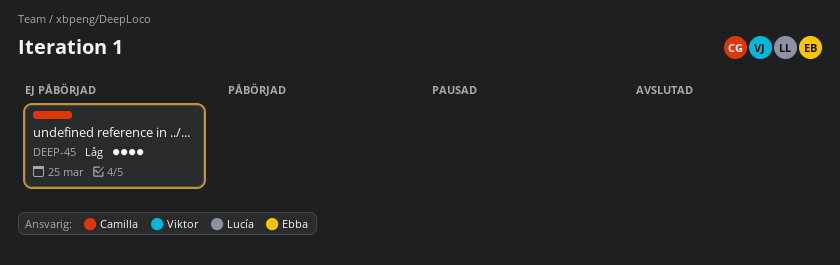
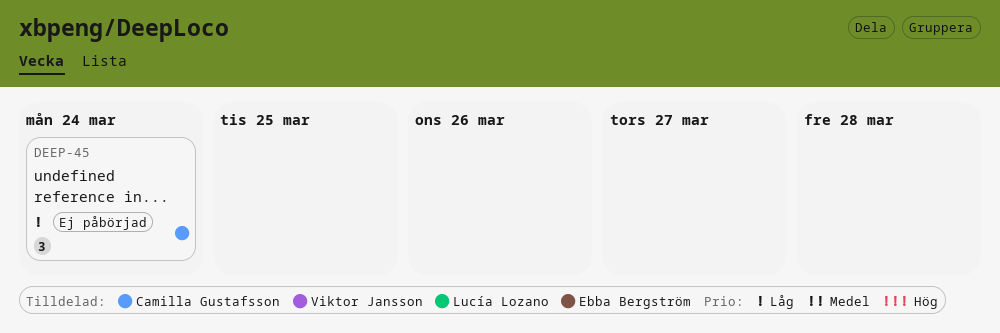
DEEP-45, estimate: 4 -> 3
DEEP-45, due: Mar 25 -> Mar 24

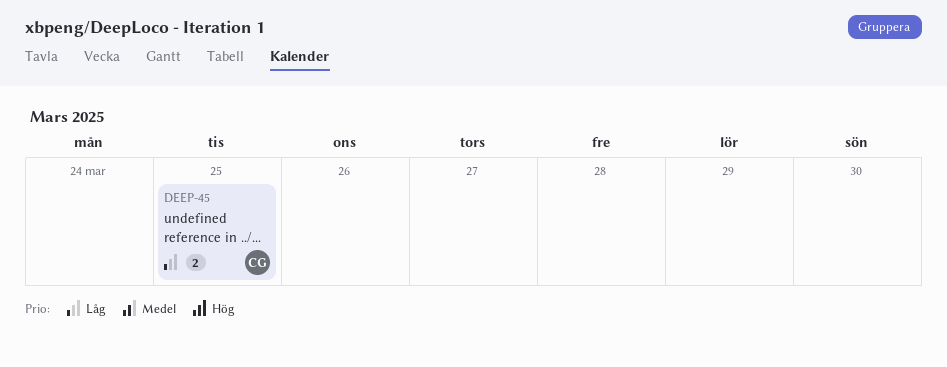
DEEP-45, estimate: 3 -> 2
DEEP-45, due: Mar 24 -> Mar 25

